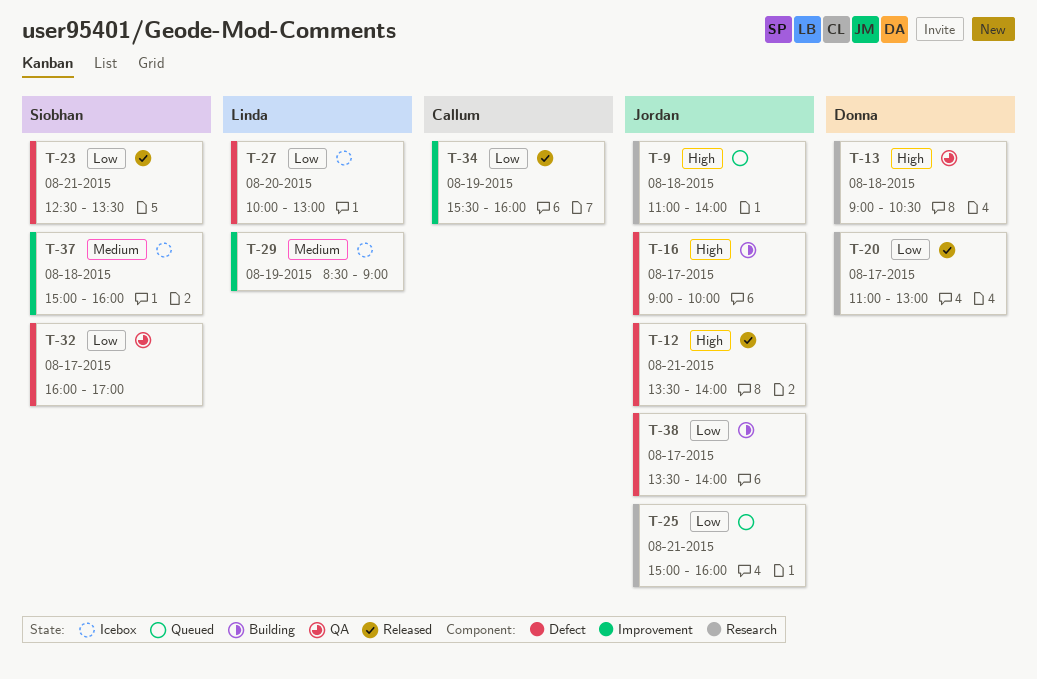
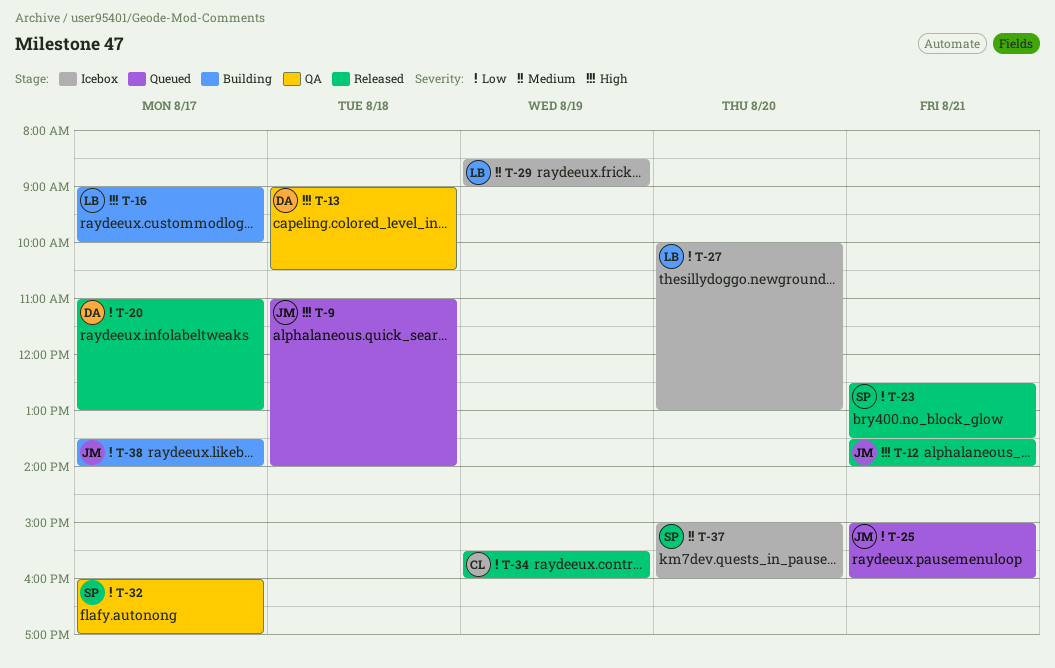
T-16, owner: Jordan -> Linda
T-37, day: Aug 18 -> Aug 20

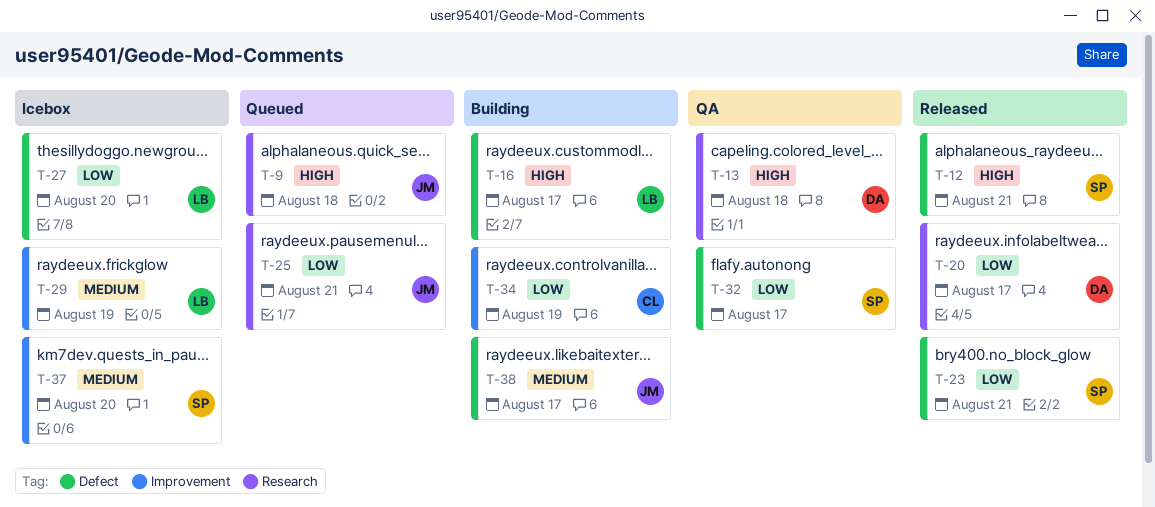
T-12, owner: JM -> SP
T-34, status: Released -> Building
T-38, priority: Low -> Medium

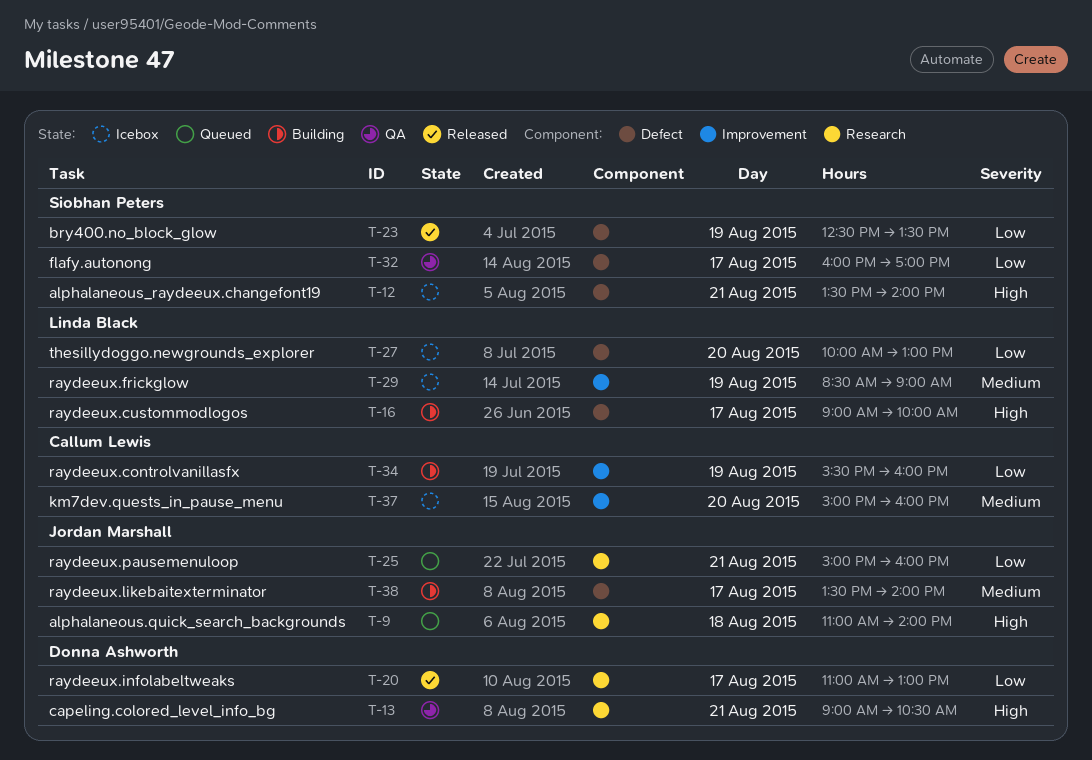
T-12, status: Released -> Icebox
T-13, day: Aug 18 -> Aug 21
T-23, day: Aug 21 -> Aug 19
T-37, owner: Siobhan Peters -> Callum Lewis

